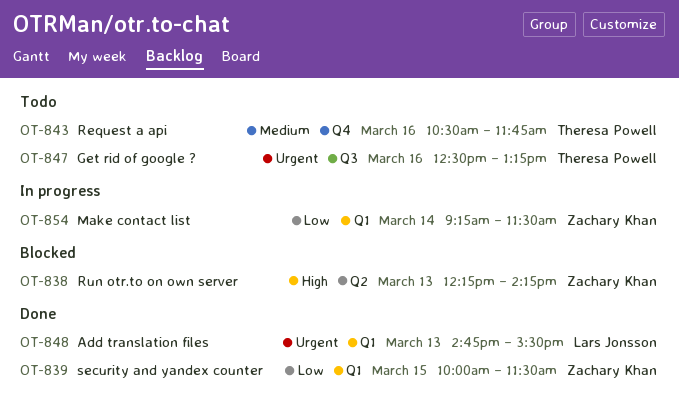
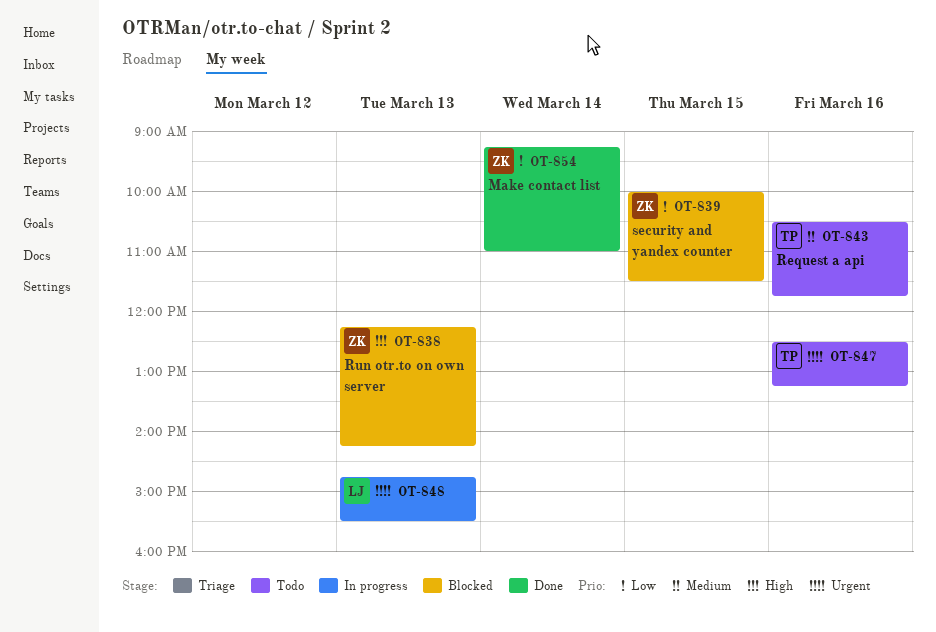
OT-839, status: Done -> Blocked
OT-848, status: Done -> In progress
OT-854, status: In progress -> Done
OT-854, ends: 11:30 -> 11:00

